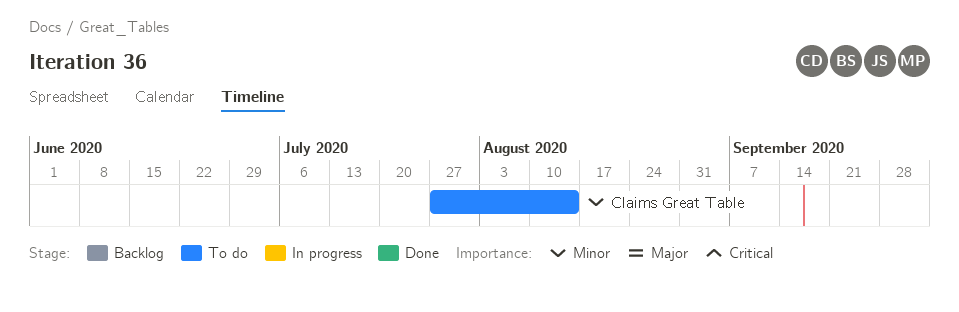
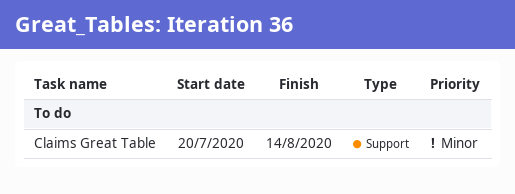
Claims Great Table, start: Jul 27 -> Jul 20

